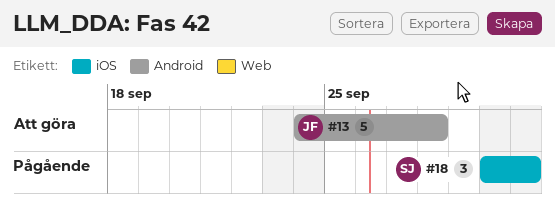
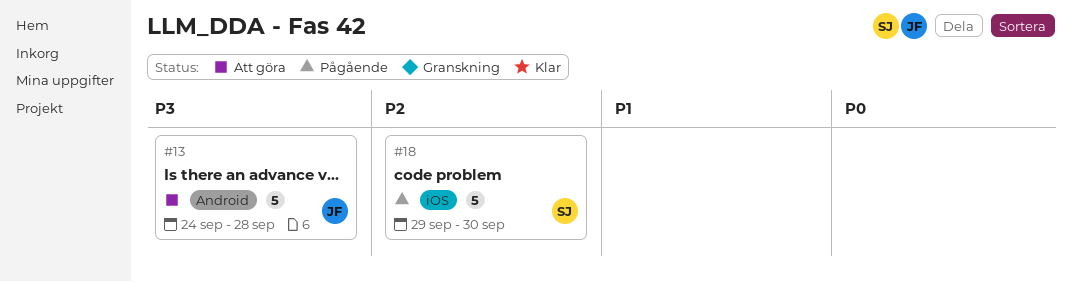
#18, estimate: 3 -> 5
#18, start: Sep 30 -> Sep 29
#18, due: Oct 1 -> Sep 30

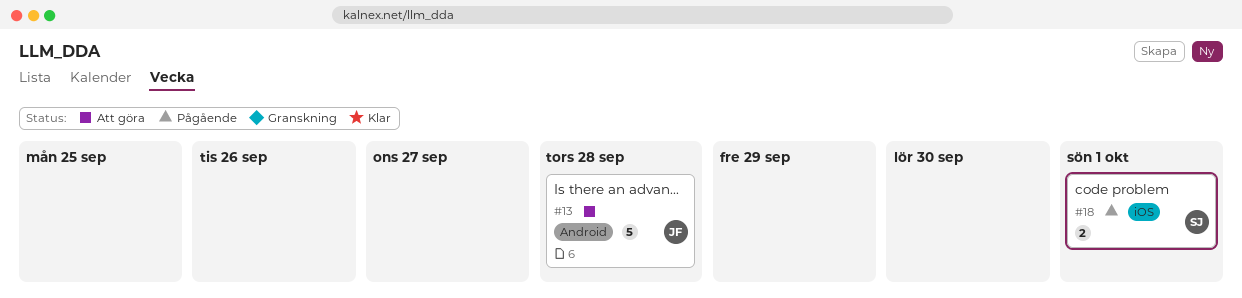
#18, estimate: 5 -> 2
#18, due: Sep 30 -> Oct 1

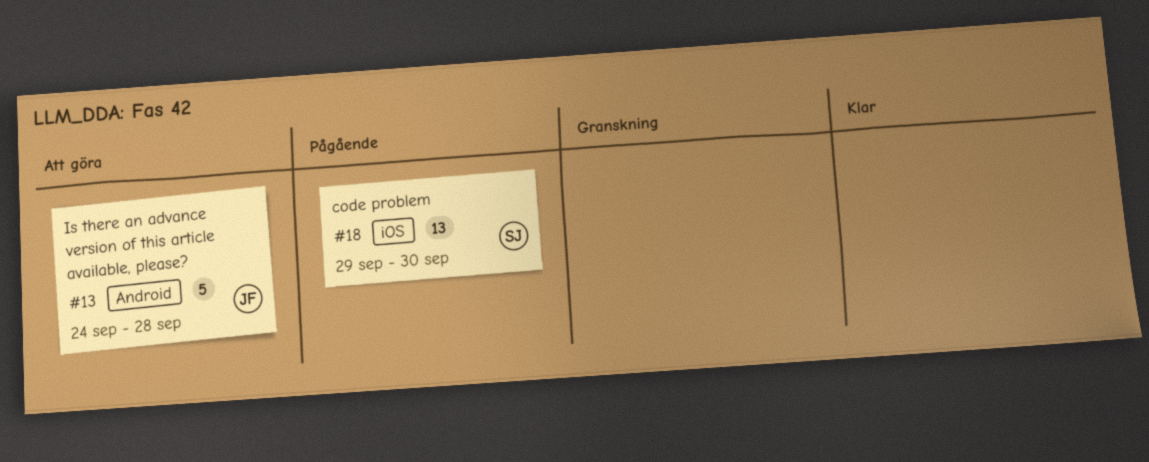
#18, estimate: 2 -> 13
#18, due: Oct 1 -> Sep 30

